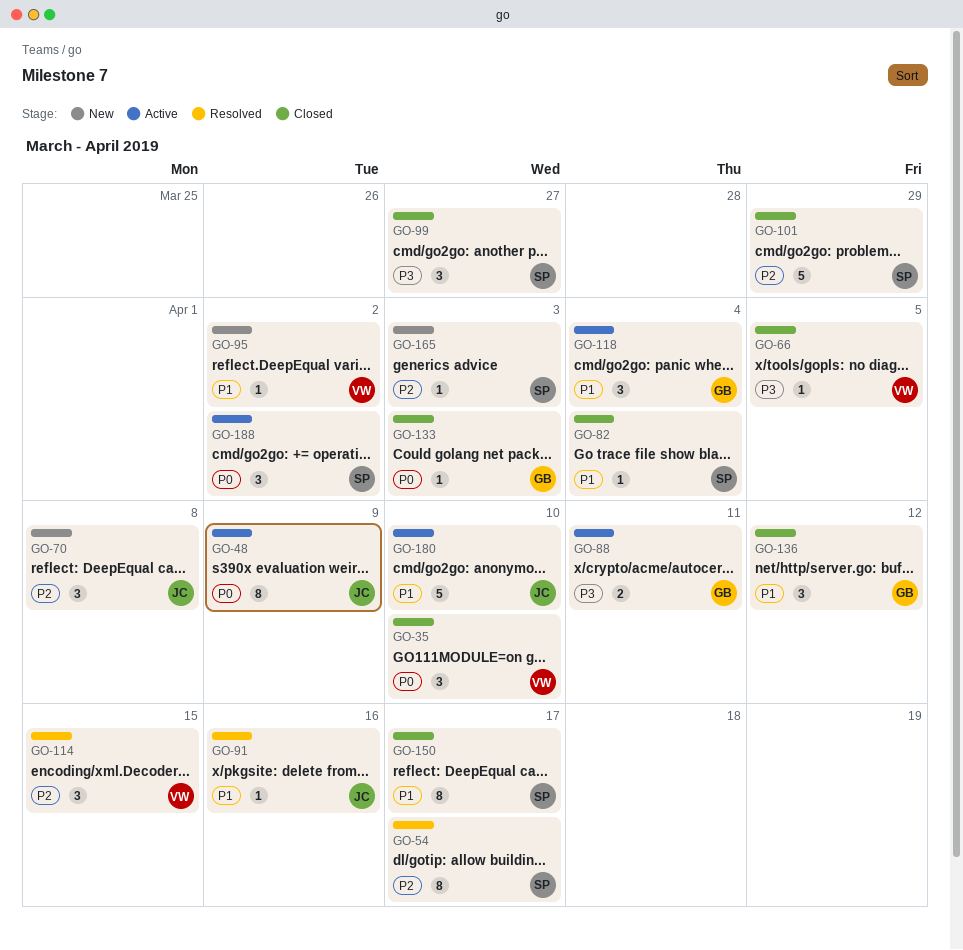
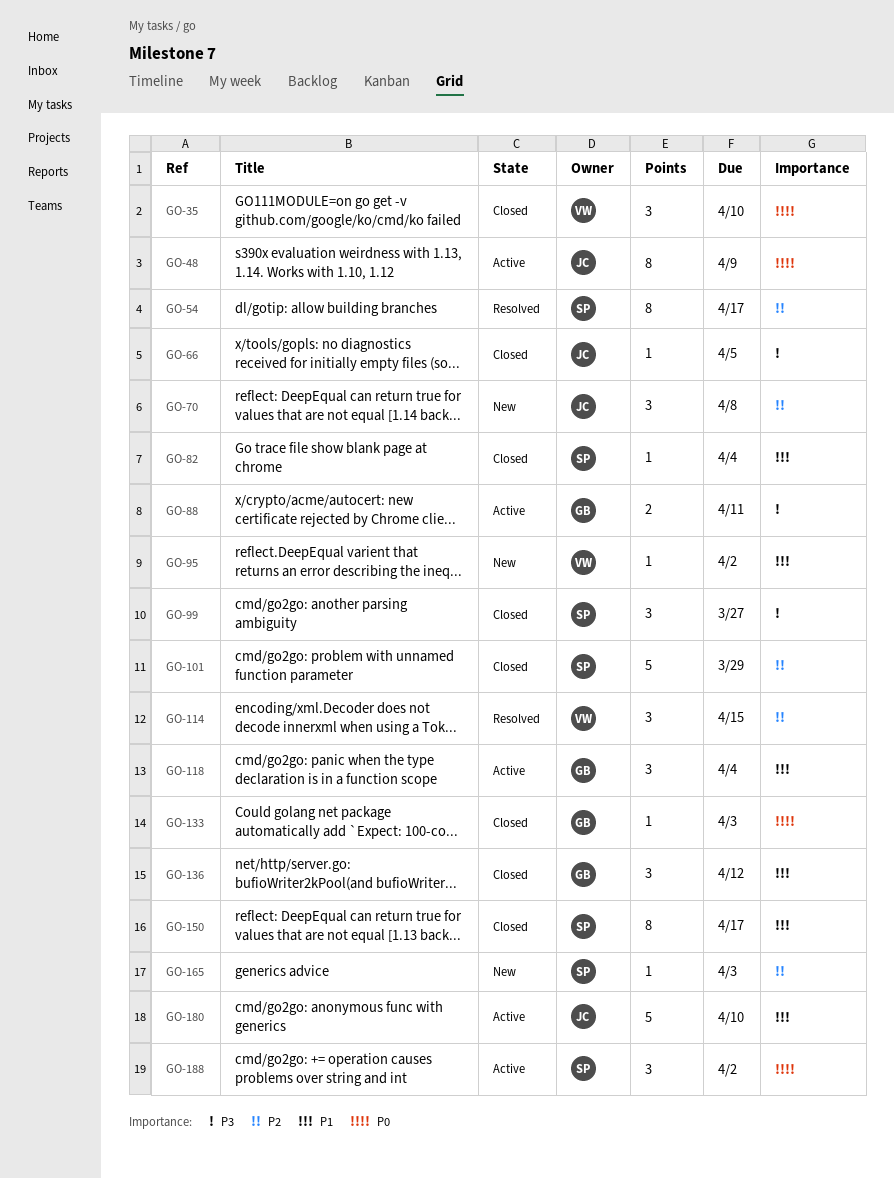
GO-66, owner: VW -> JC
GO-91: present -> none

